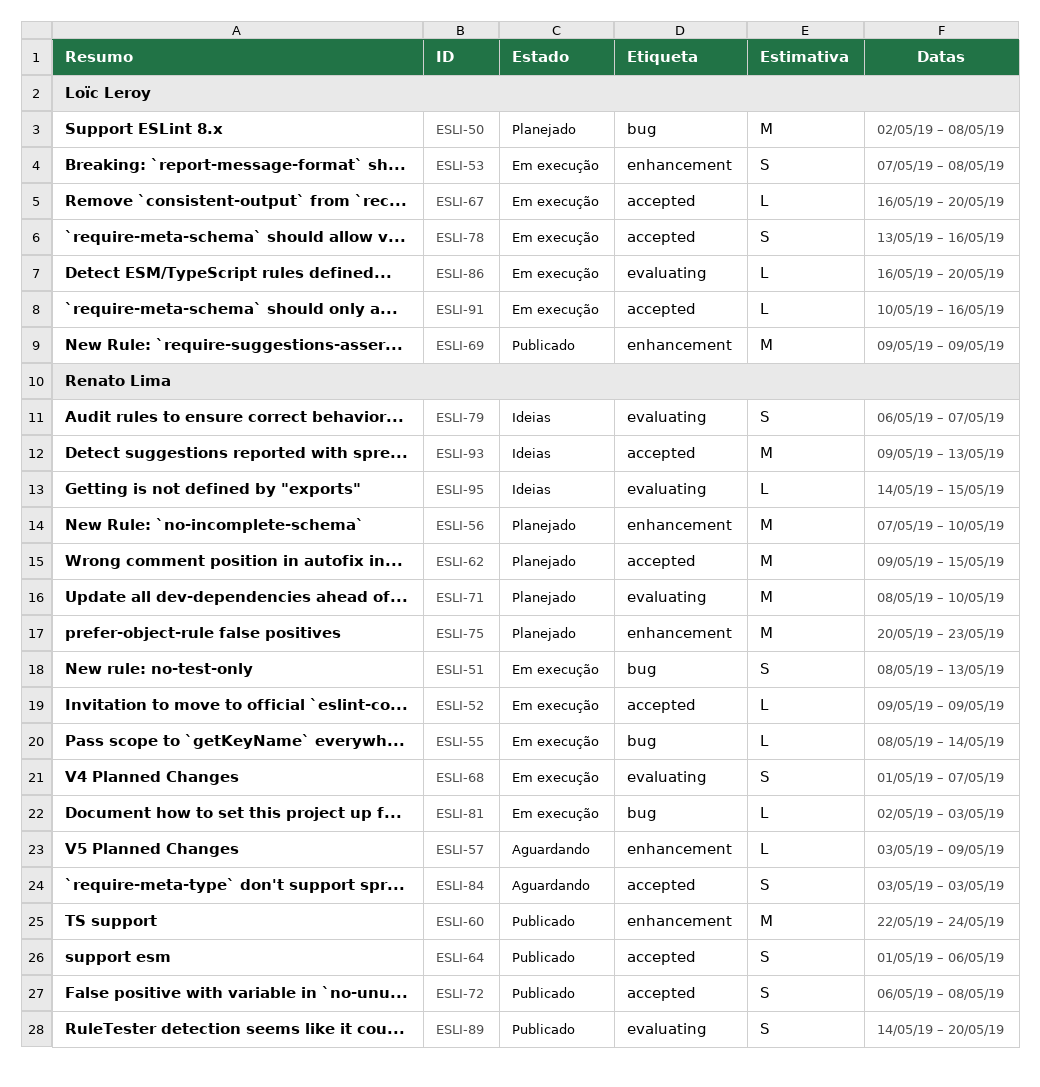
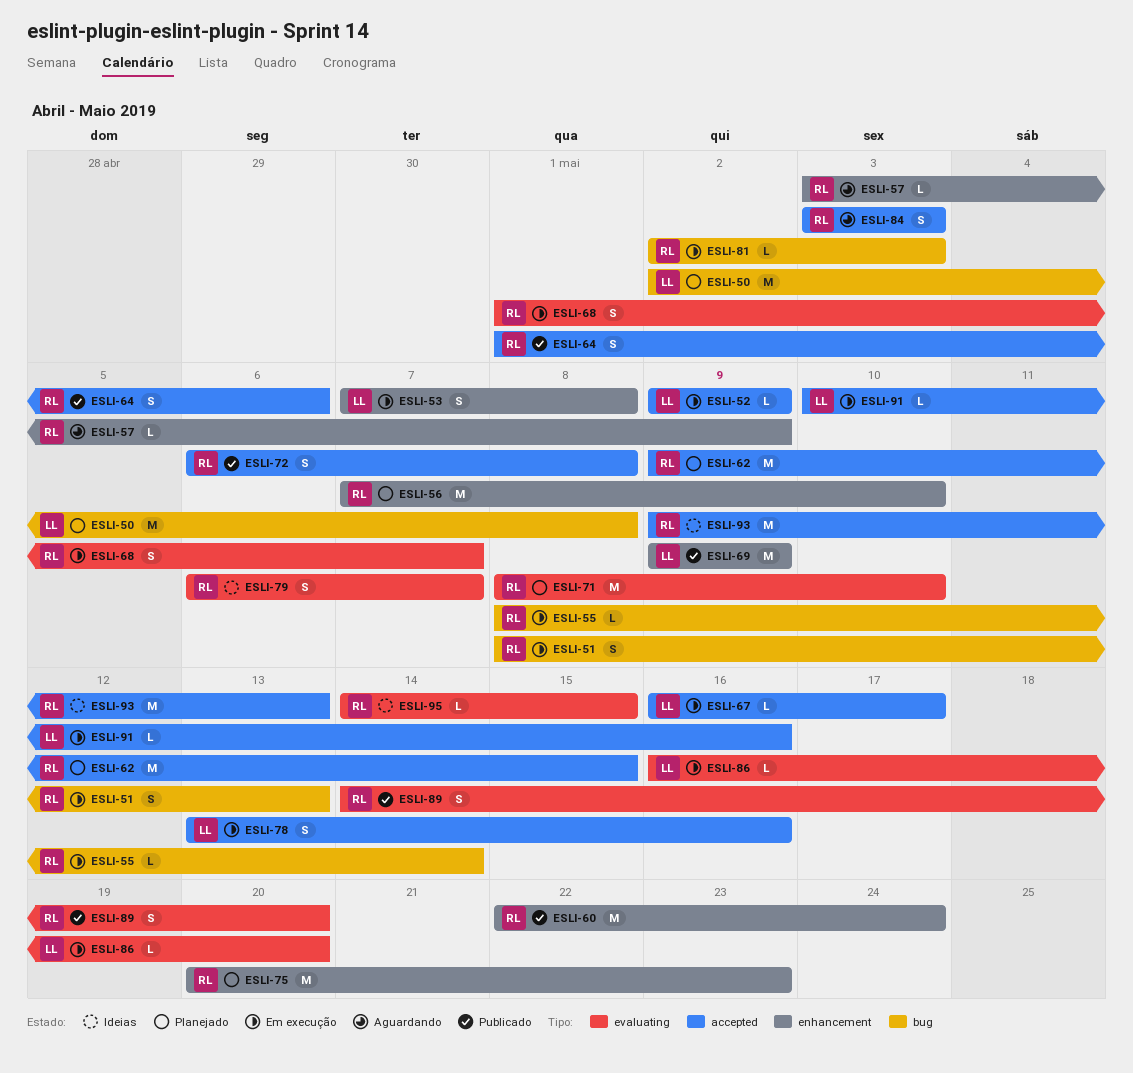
ESLI-52, owner: Renato Lima -> Loïc Leroy
ESLI-67, due: May 20 -> May 17

